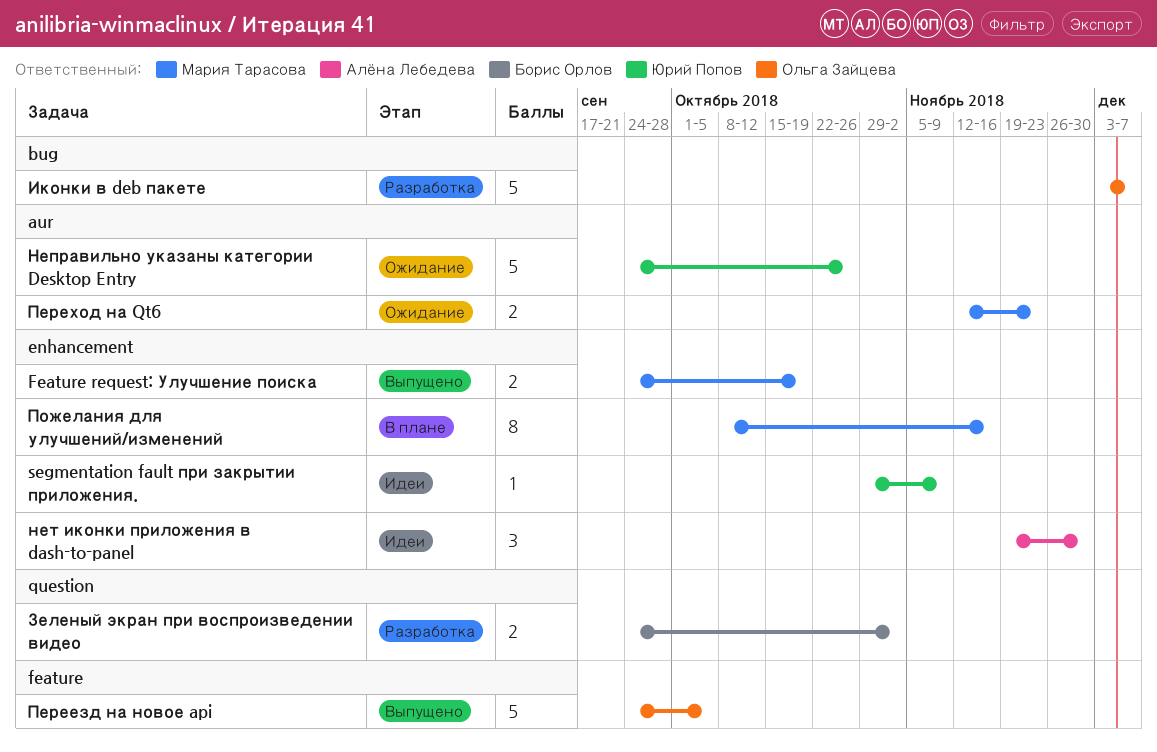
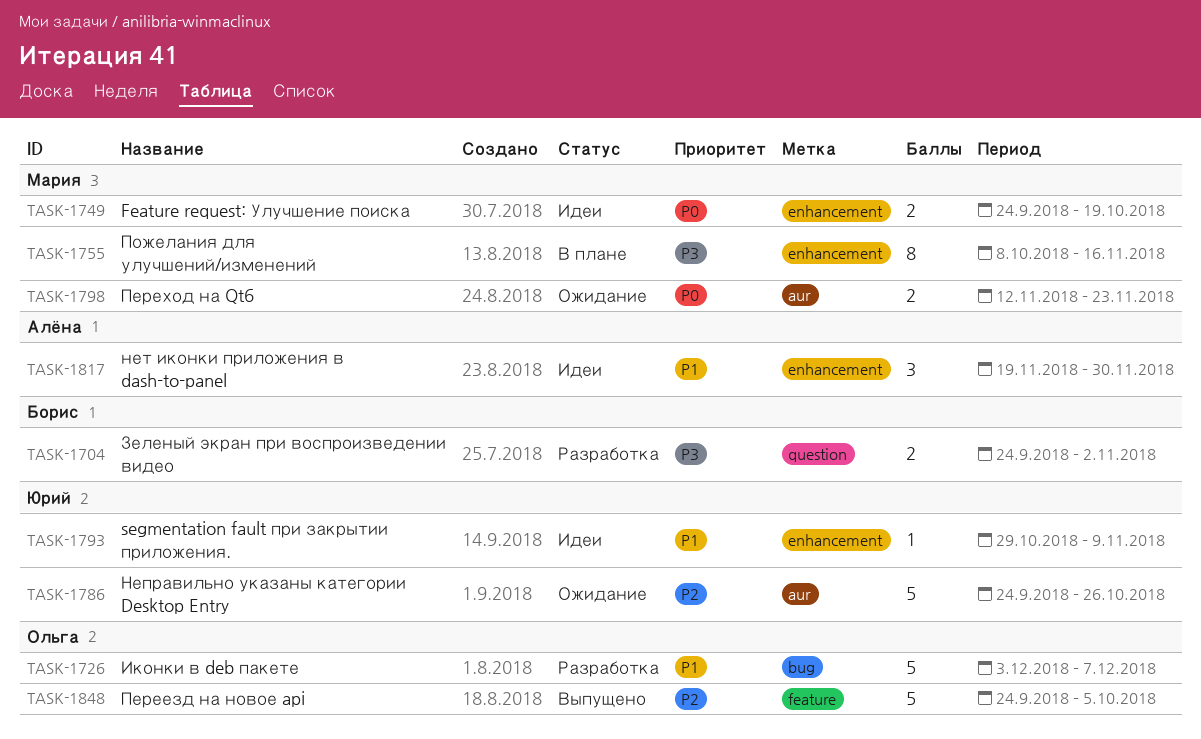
Feature request: Улучшение поиска, status: Выпущено -> Идеи

